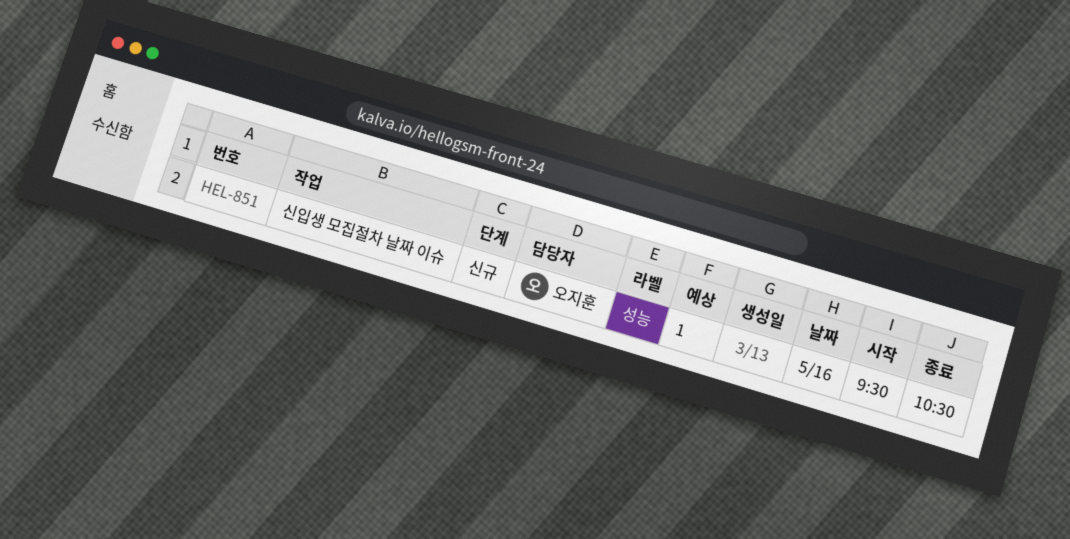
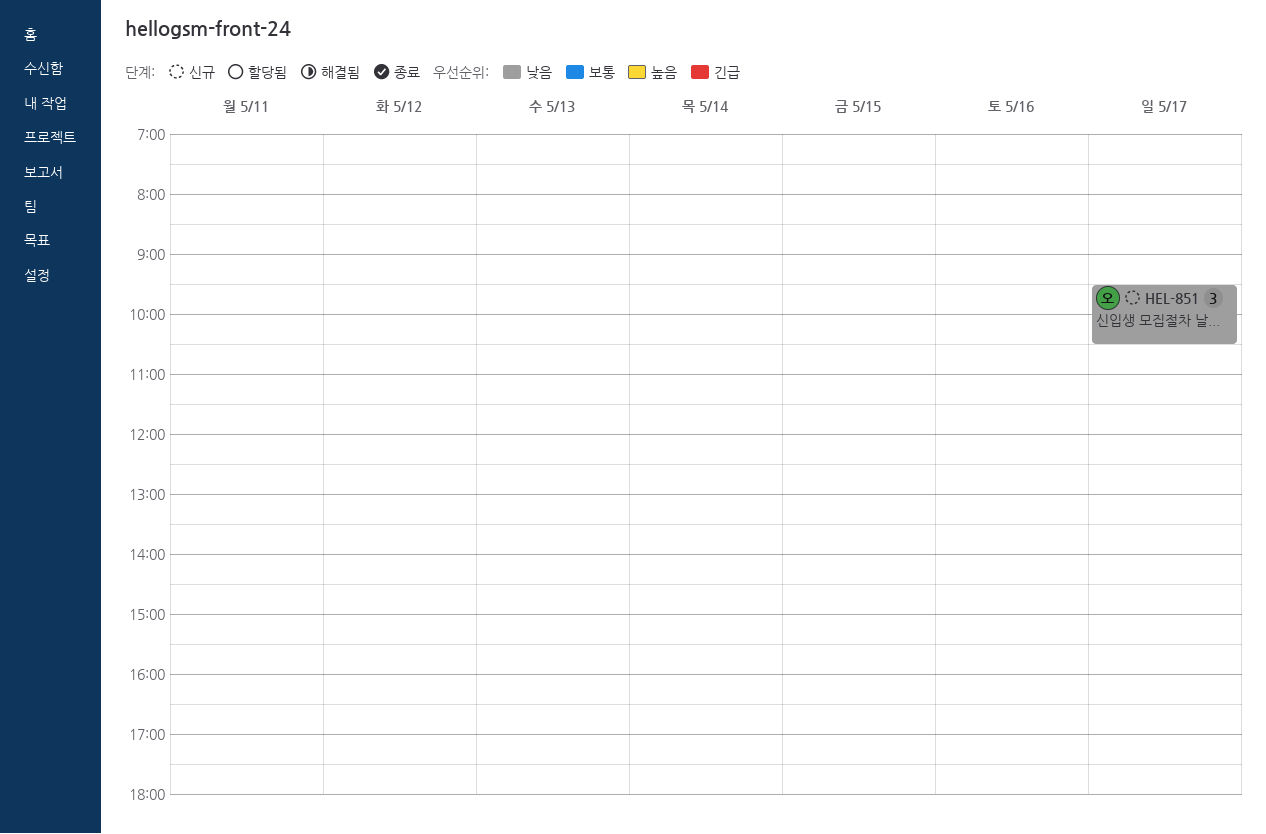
HEL-851, estimate: 1 -> 3
HEL-851, day: May 16 -> May 17

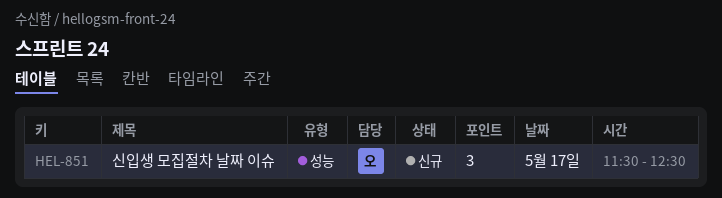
HEL-851, begins: 09:30 -> 11:30
HEL-851, ends: 10:30 -> 12:30

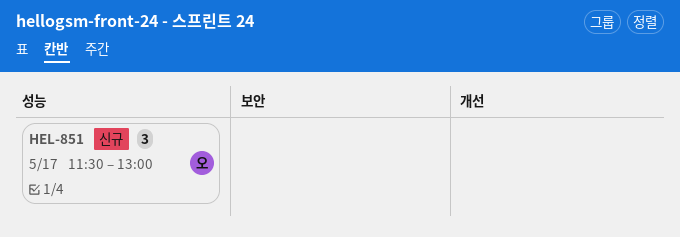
HEL-851, ends: 12:30 -> 13:00

